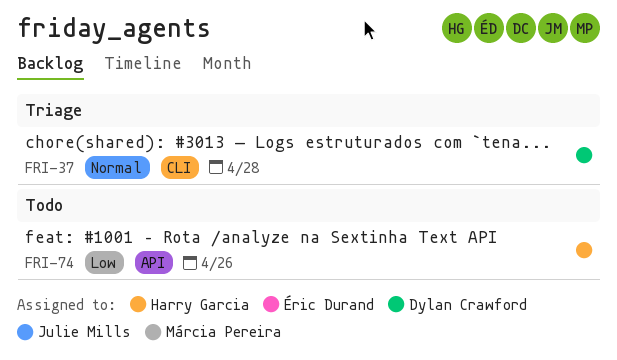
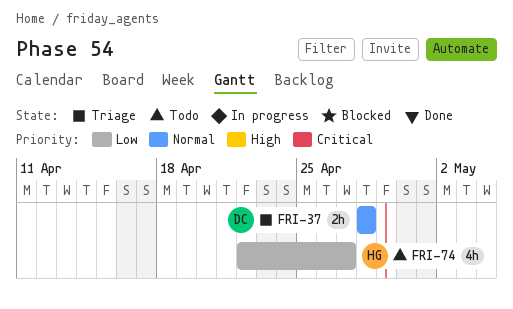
FRI-74, due: Apr 26 -> Apr 27

